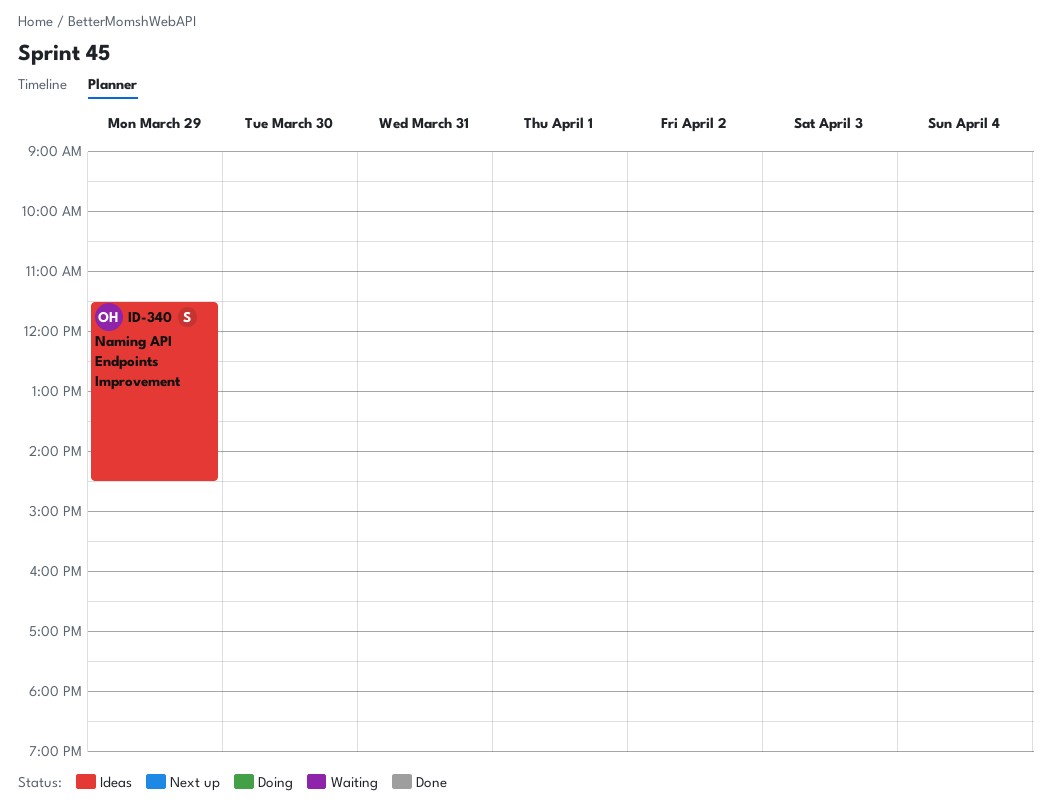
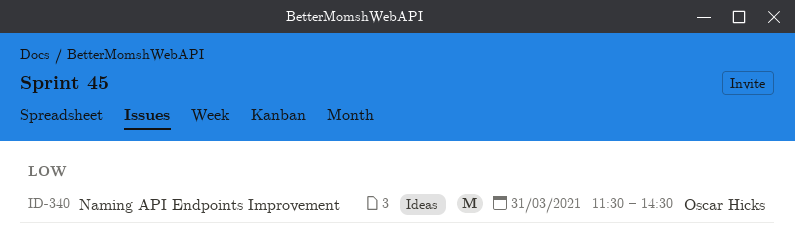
ID-340, estimate: S -> M
ID-340, day: Mar 29 -> Mar 31

